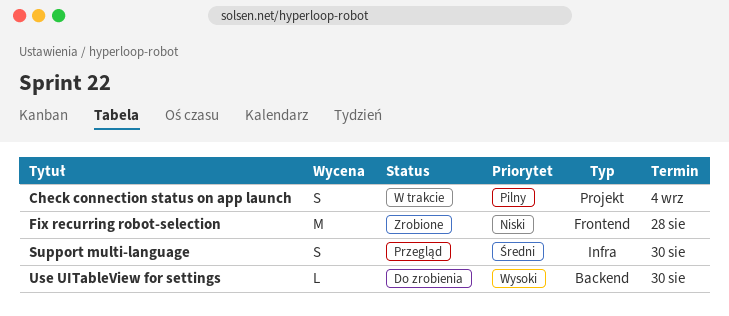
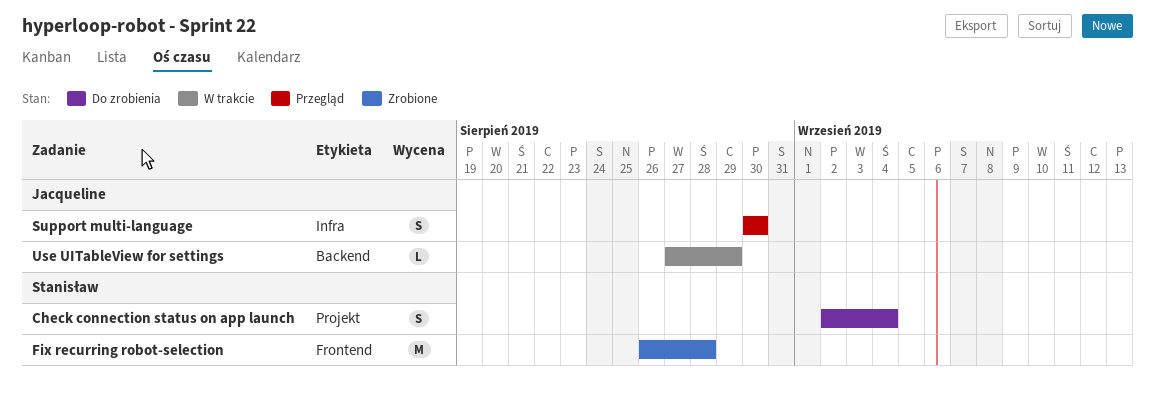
Check connection status on app launch, status: W trakcie -> Do zrobienia
Use UITableView for settings, status: Do zrobienia -> W trakcie
Use UITableView for settings, due: Aug 30 -> Aug 29

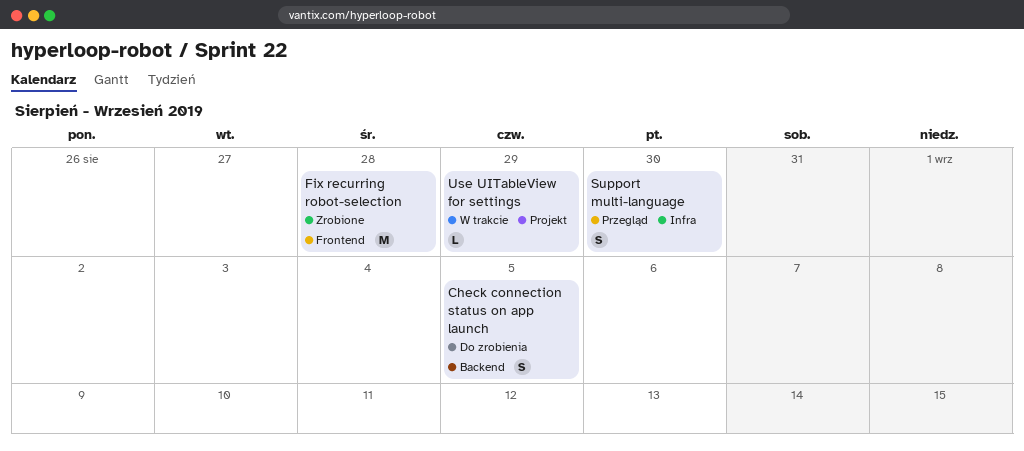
Check connection status on app launch, label: Projekt -> Backend
Check connection status on app launch, due: Sep 4 -> Sep 5
Use UITableView for settings, label: Backend -> Projekt

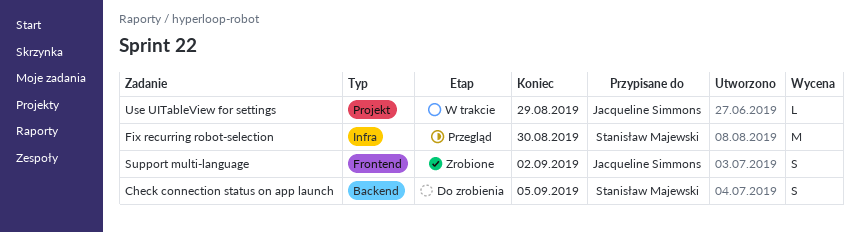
Fix recurring robot-selection, status: Zrobione -> Przegląd
Fix recurring robot-selection, label: Frontend -> Infra
Fix recurring robot-selection, due: Aug 28 -> Aug 30
Support multi-language, status: Przegląd -> Zrobione
Support multi-language, label: Infra -> Frontend
Support multi-language, due: Aug 30 -> Sep 2

